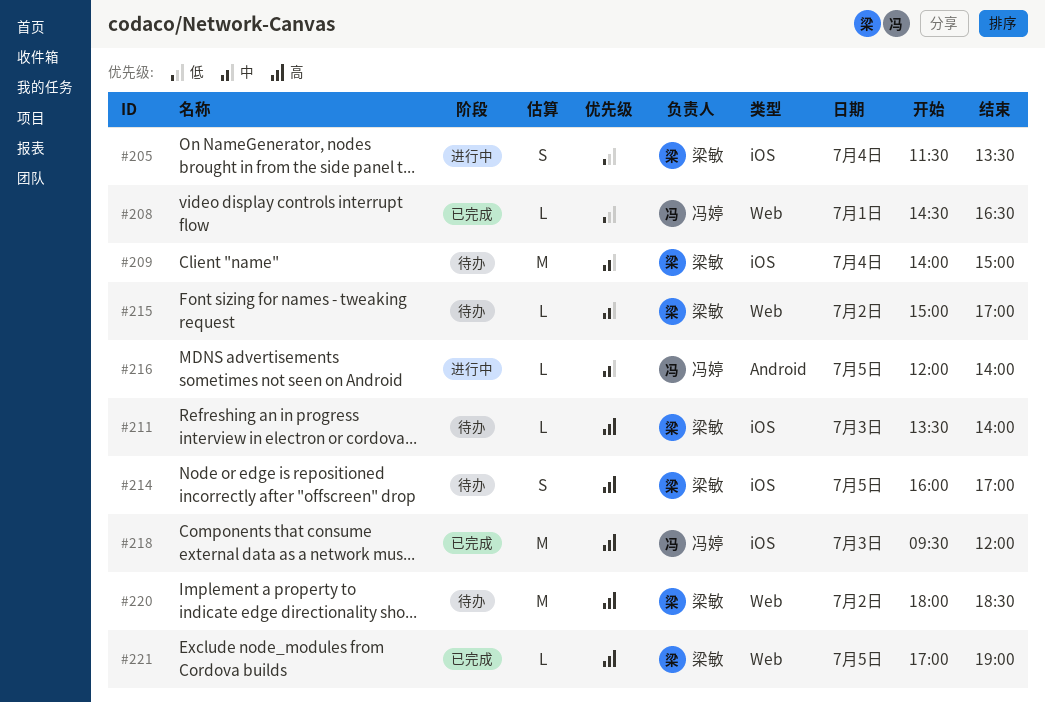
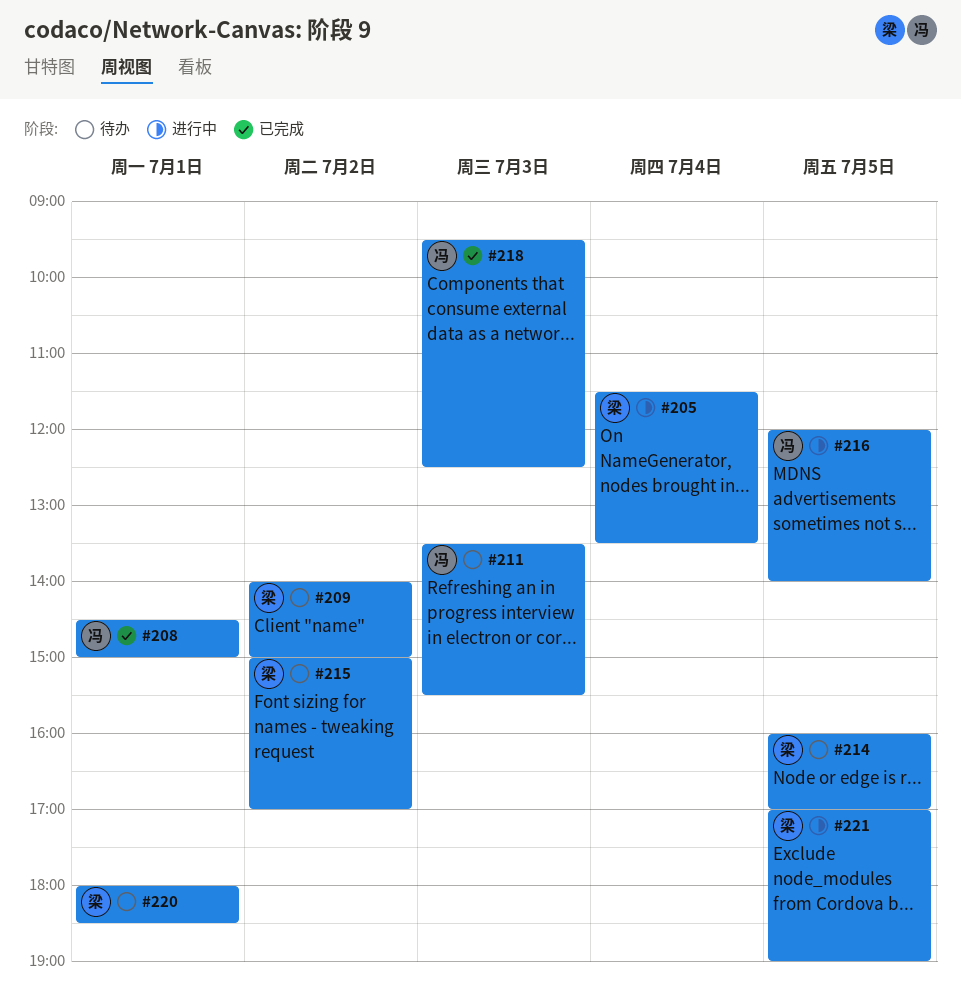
#208, ends: 16:30 -> 15:00
#209, day: Jul 4 -> Jul 2
#211, owner: 梁敏 -> 冯婷
#211, ends: 14:00 -> 15:30
#218, ends: 12:00 -> 12:30
#220, day: Jul 2 -> Jul 1
#221, status: 已完成 -> 进行中

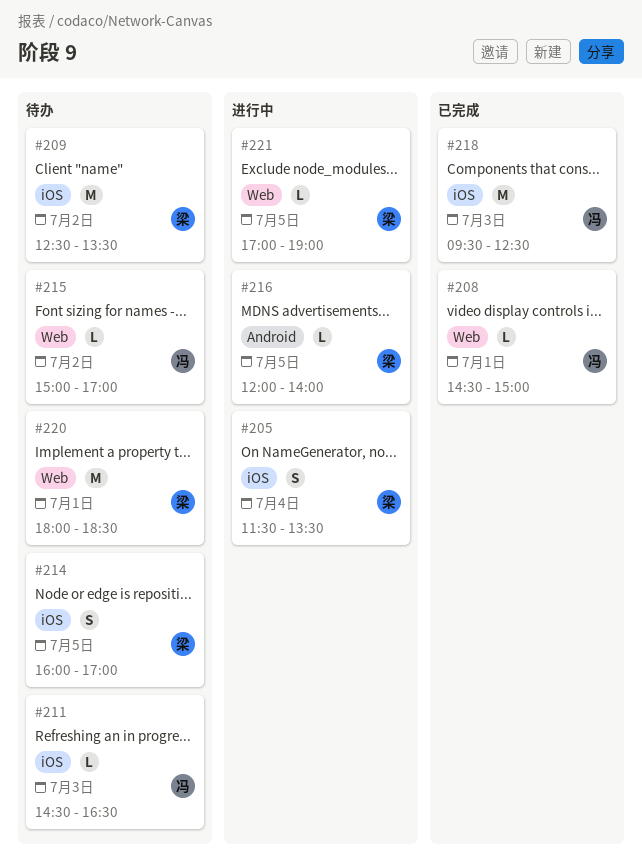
#209, begins: 14:00 -> 12:30
#209, ends: 15:00 -> 13:30
#211, begins: 13:30 -> 14:30
#211, ends: 15:30 -> 16:30
#215, owner: 梁 -> 冯
#216, owner: 冯 -> 梁

